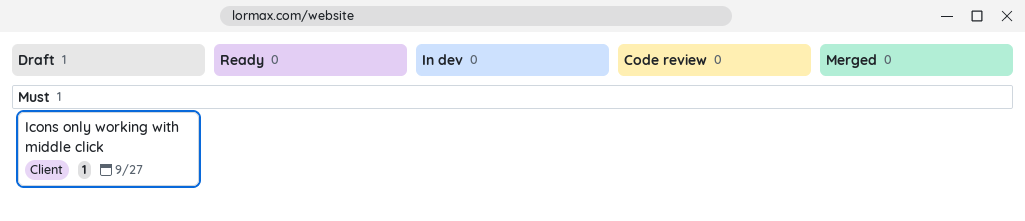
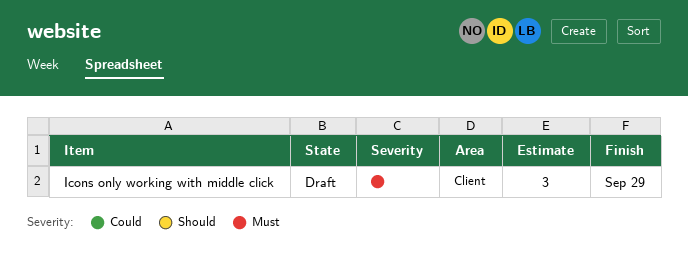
Icons only working with middle click, estimate: 1 -> 3
Icons only working with middle click, due: Sep 27 -> Sep 29

